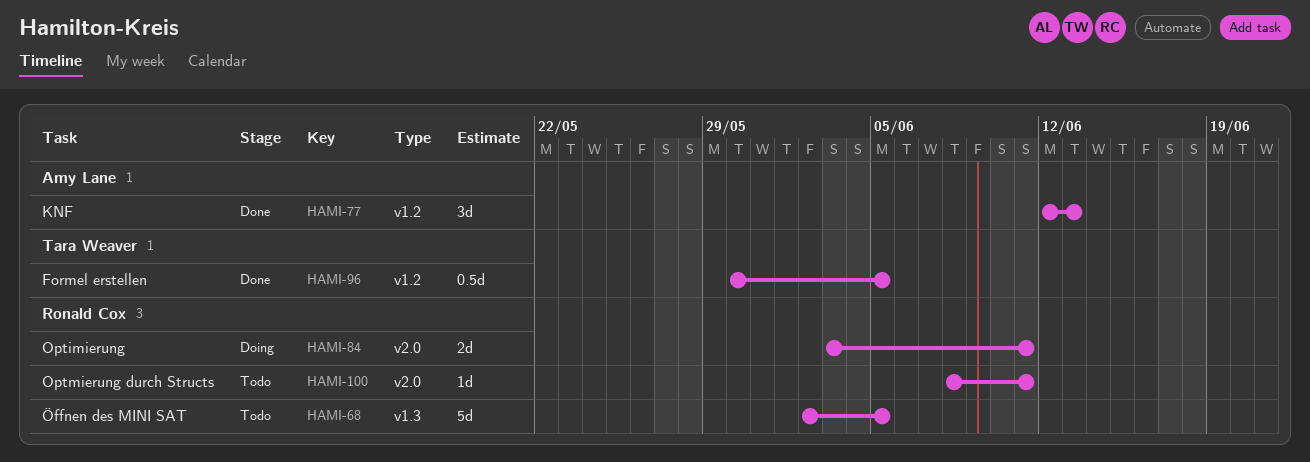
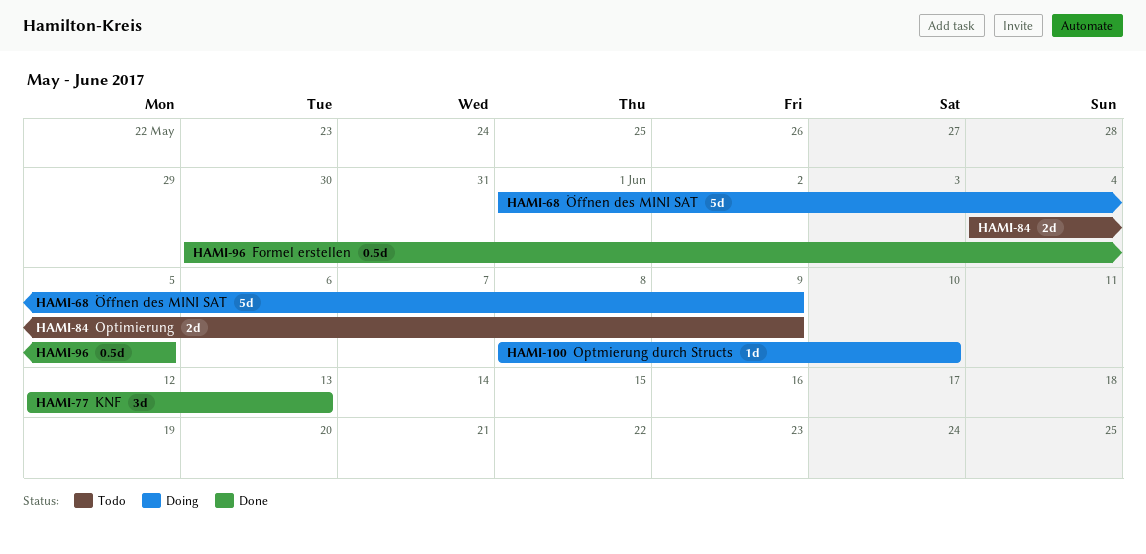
HAMI-68, status: Todo -> Doing
HAMI-68, start: Jun 2 -> Jun 1
HAMI-68, due: Jun 5 -> Jun 9
HAMI-84, status: Doing -> Todo
HAMI-84, start: Jun 3 -> Jun 4
HAMI-84, due: Jun 11 -> Jun 9
HAMI-100, status: Todo -> Doing
HAMI-100, due: Jun 11 -> Jun 10

